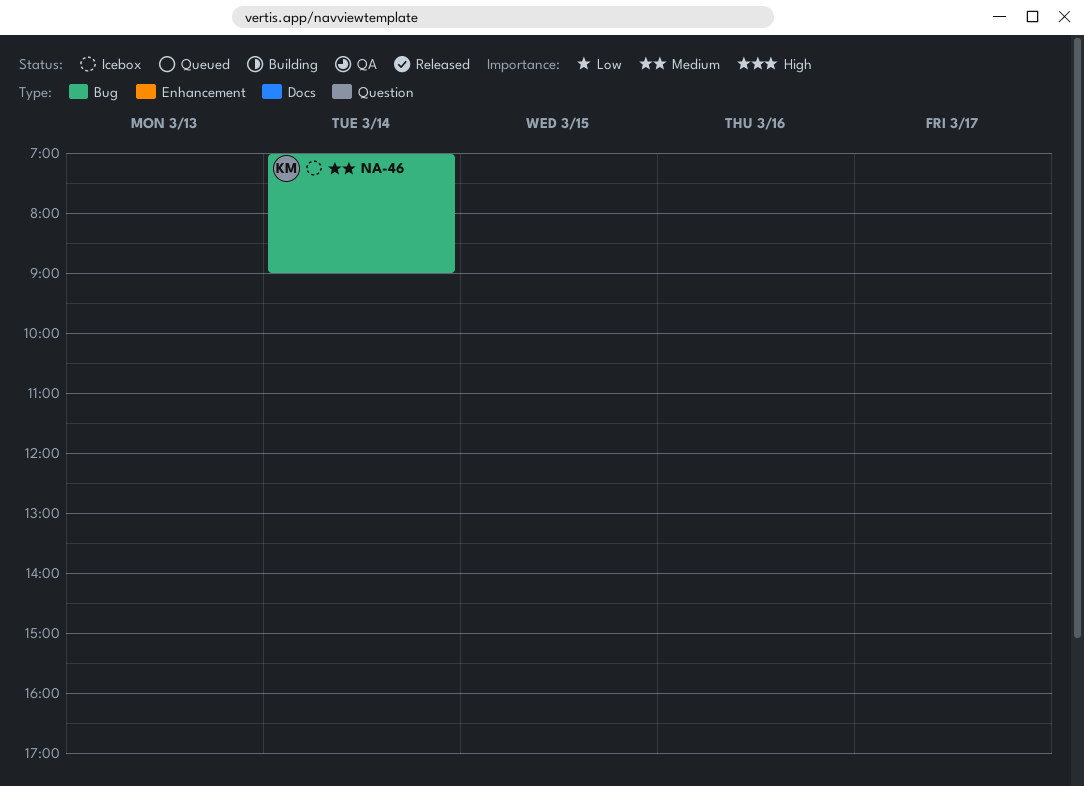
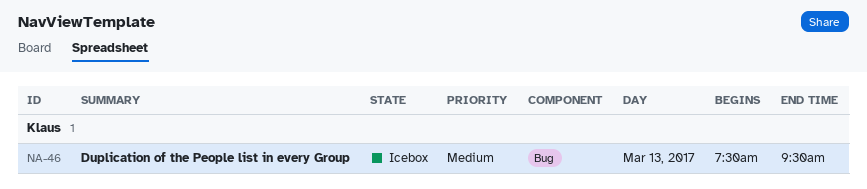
NA-46, day: Mar 14 -> Mar 13
NA-46, begins: 07:00 -> 07:30
NA-46, ends: 09:00 -> 09:30

